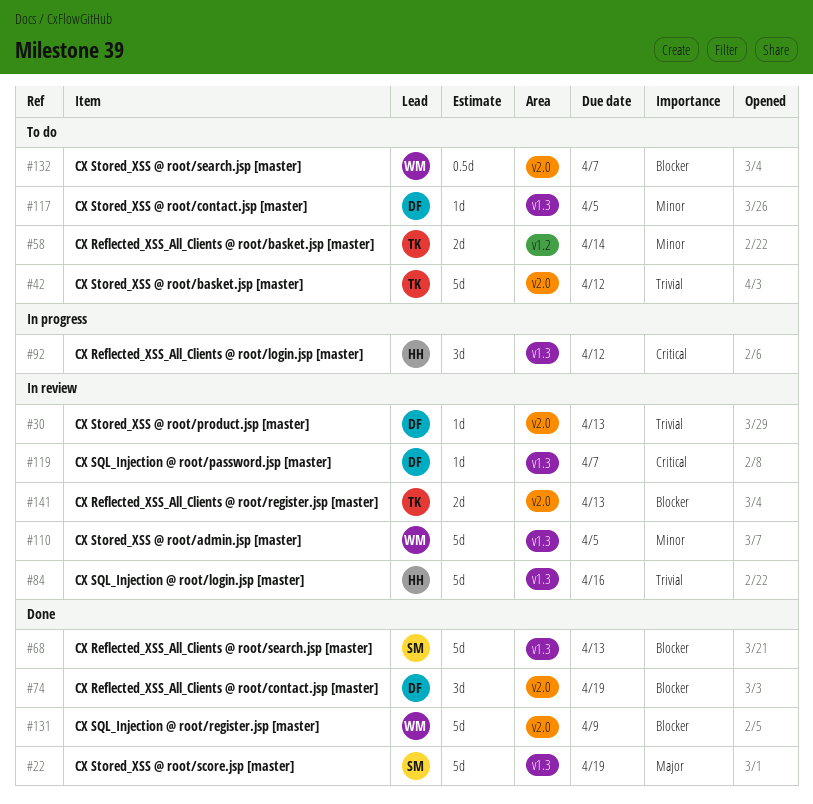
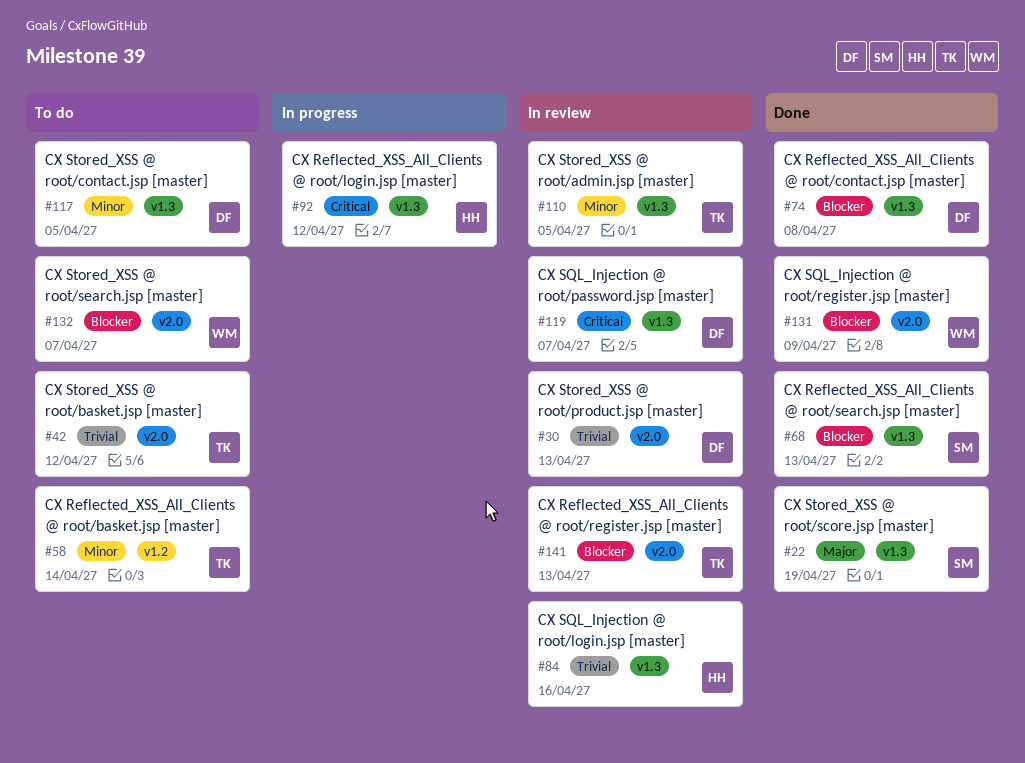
#74, label: v2.0 -> v1.3
#74, due: Apr 19 -> Apr 8
#110, owner: WM -> TK

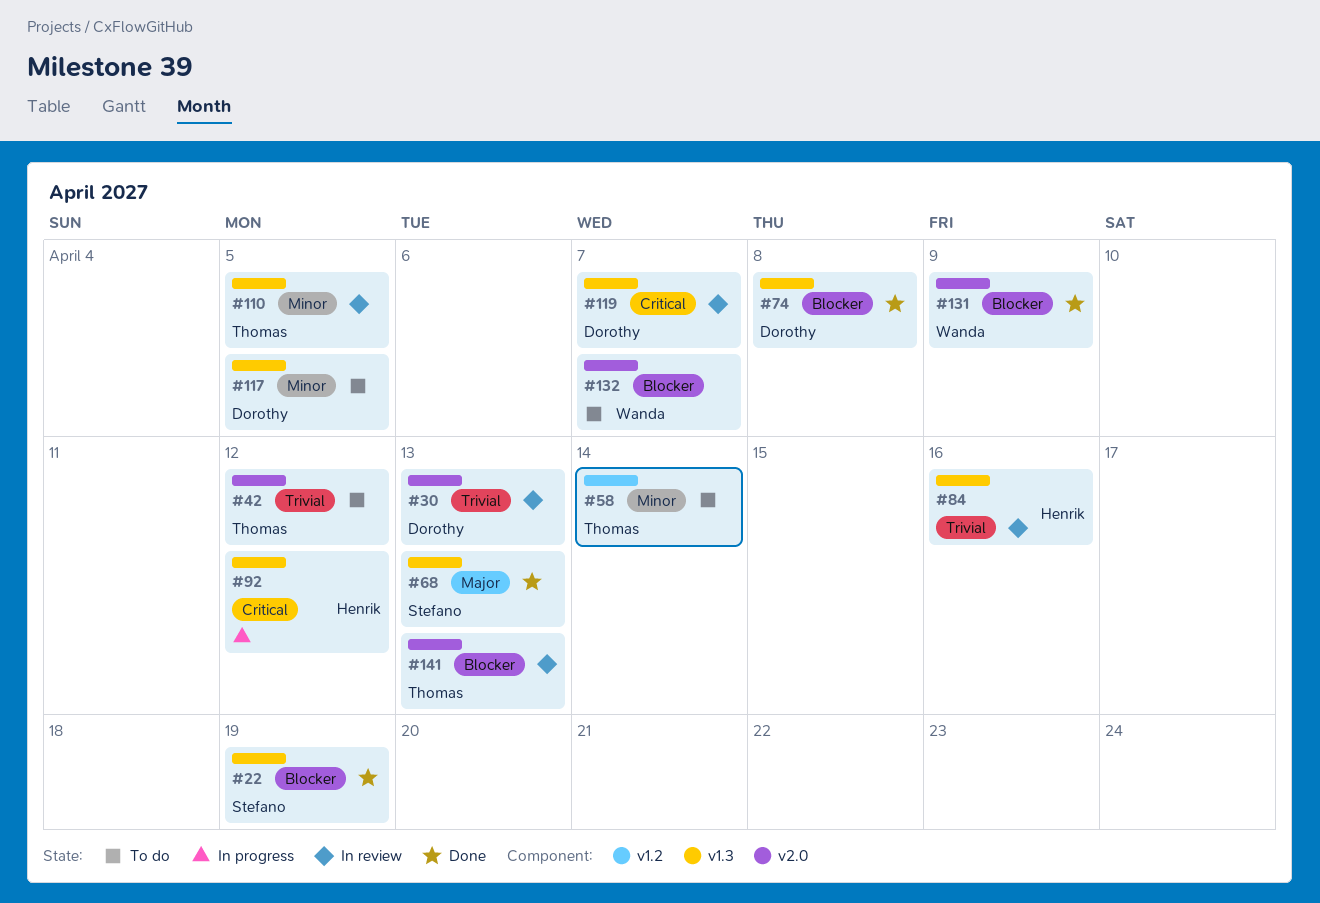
#22, priority: Major -> Blocker
#68, priority: Blocker -> Major

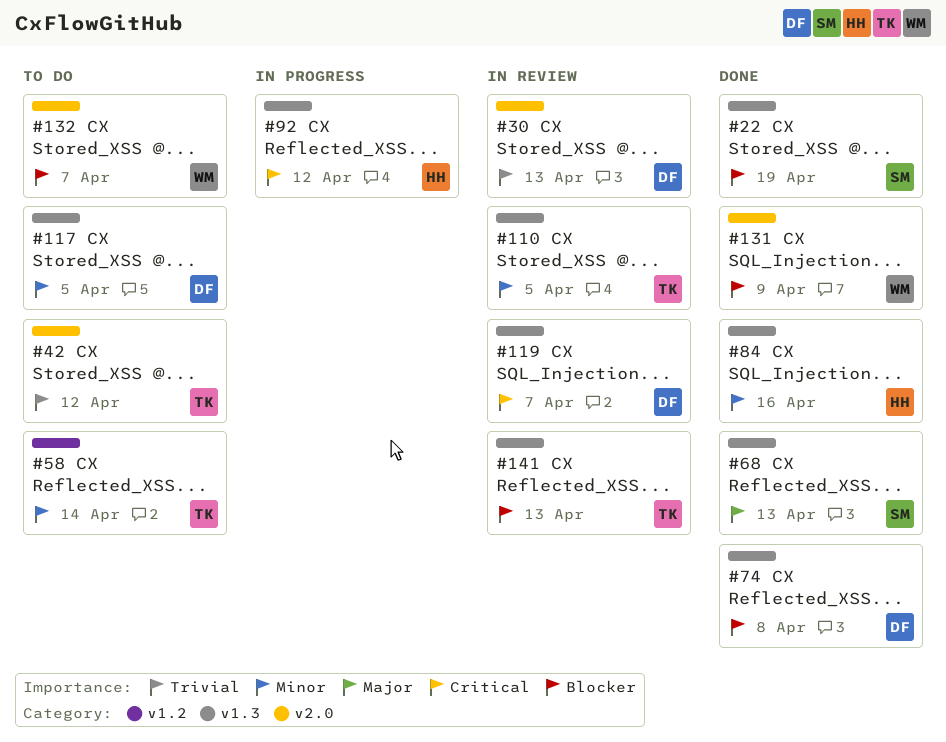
#84, status: In review -> Done
#84, priority: Trivial -> Minor
#141, label: v2.0 -> v1.3

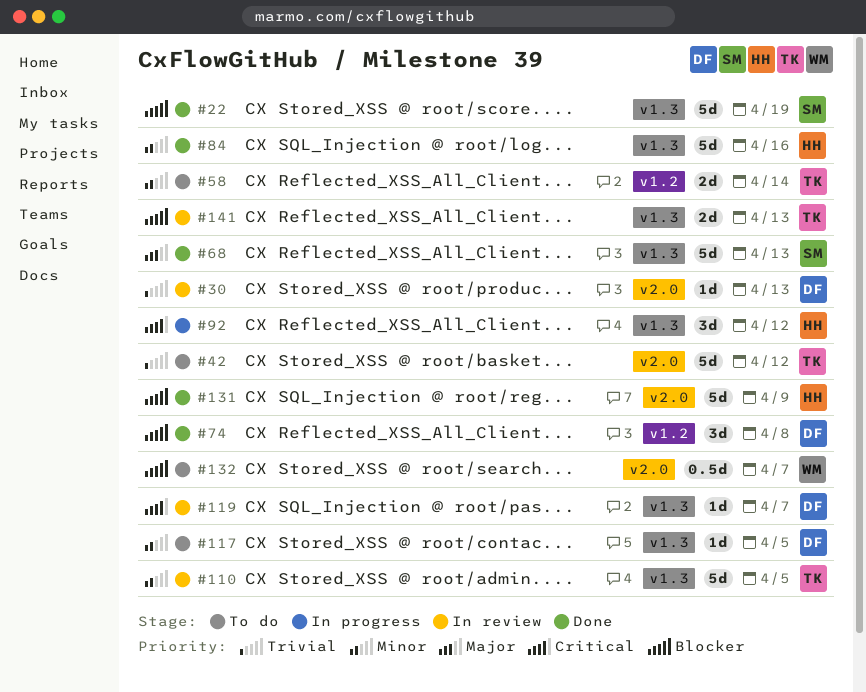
#74, label: v1.3 -> v1.2
#131, owner: WM -> HH

